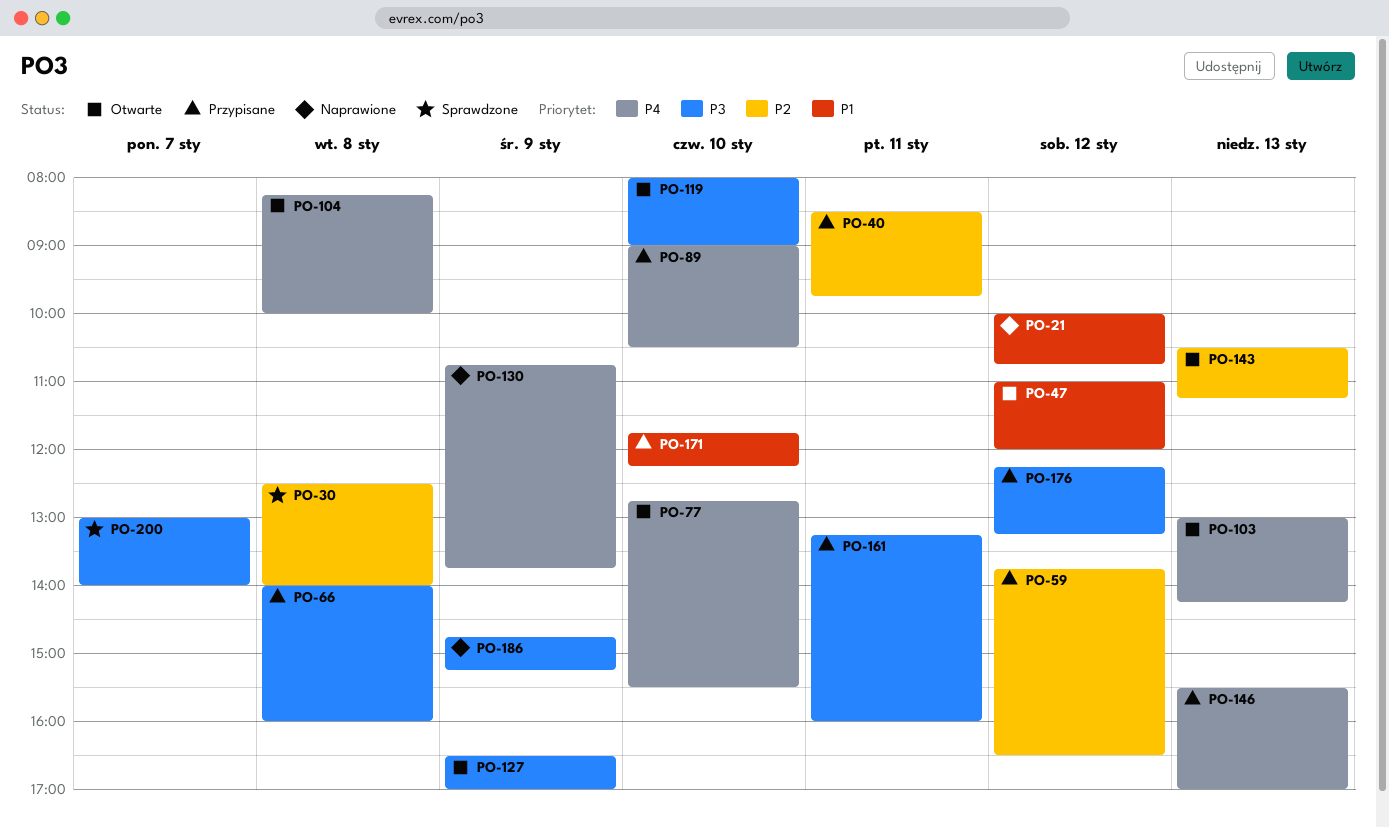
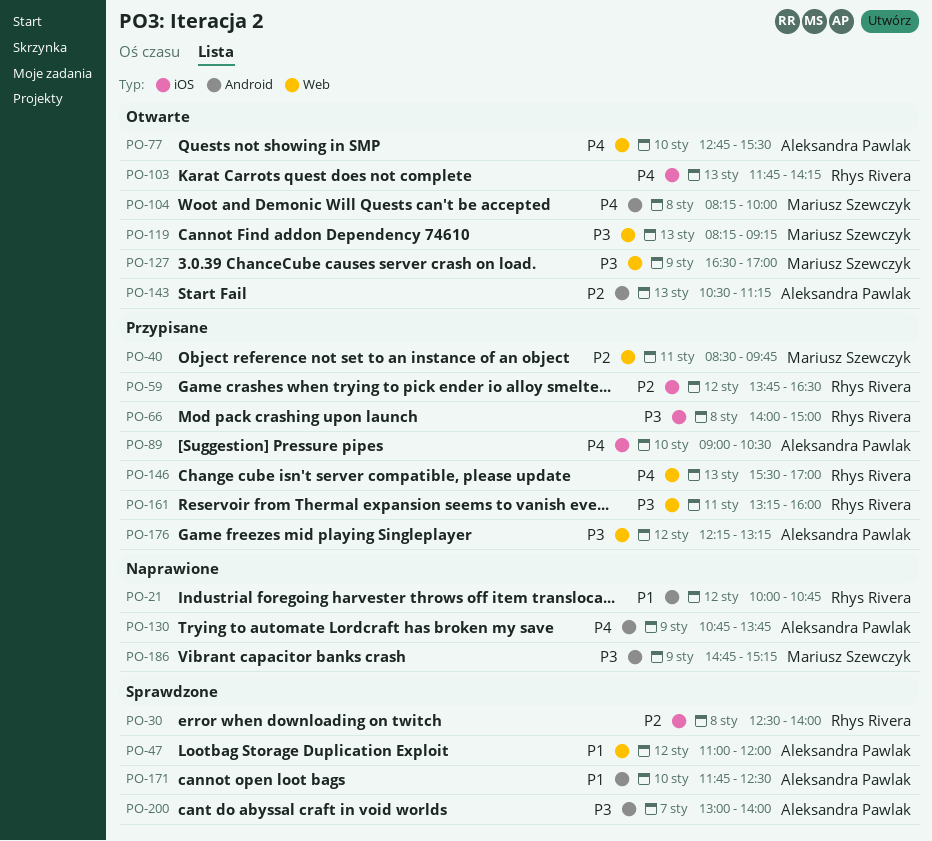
PO-47, status: Otwarte -> Sprawdzone
PO-66, ends: 16:00 -> 15:00
PO-103, begins: 13:00 -> 11:45
PO-119, day: Jan 10 -> Jan 13
PO-119, begins: 08:00 -> 08:15
PO-119, ends: 09:00 -> 09:15
PO-171, status: Przypisane -> Sprawdzone
PO-171, ends: 12:15 -> 12:30

